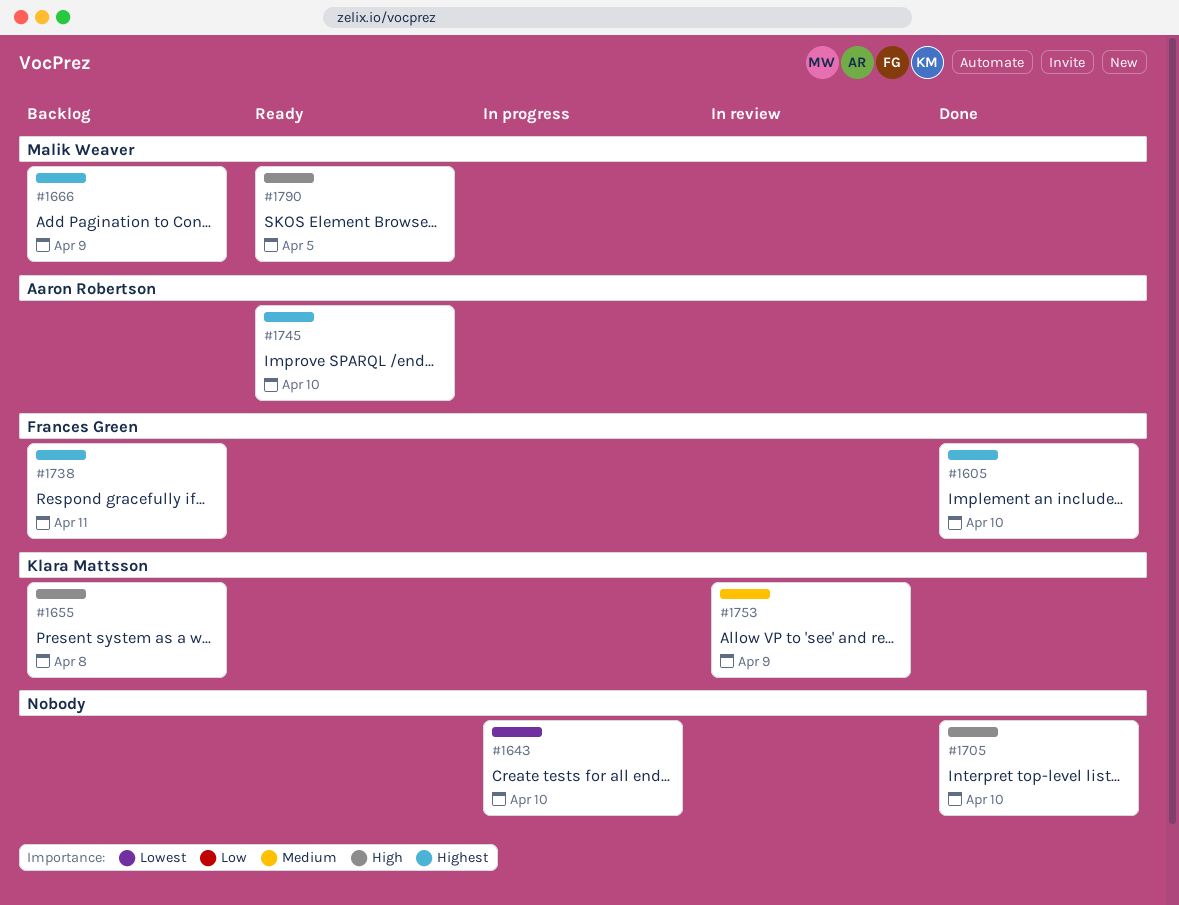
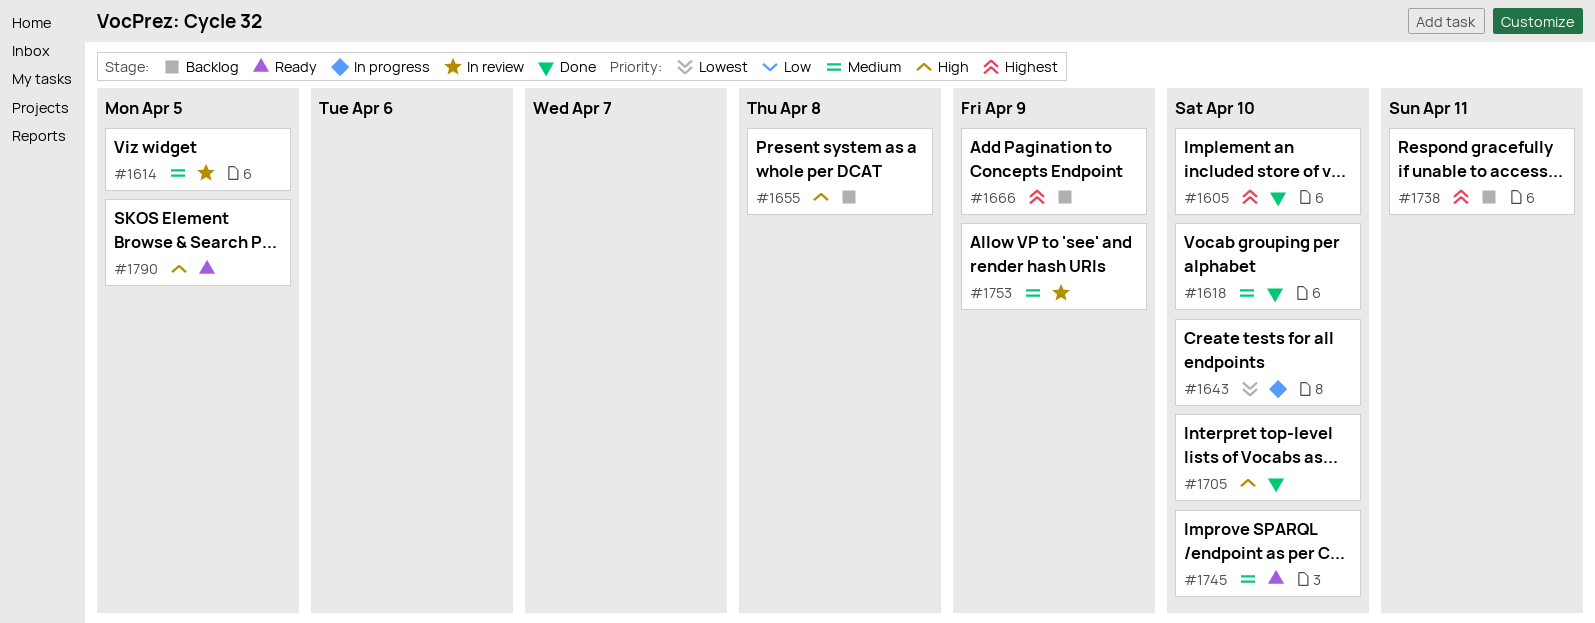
#1614: none -> present
#1618: none -> present
#1745, priority: Highest -> Medium

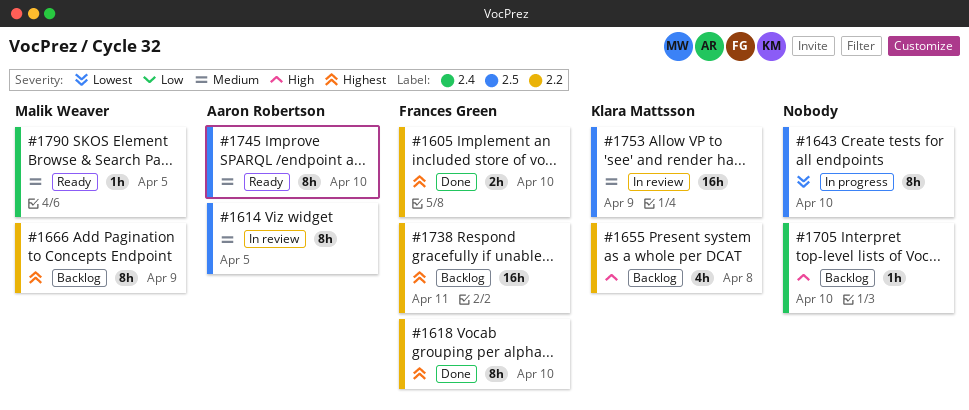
#1618, priority: Medium -> Highest
#1705, status: Done -> Backlog
#1790, priority: High -> Medium

